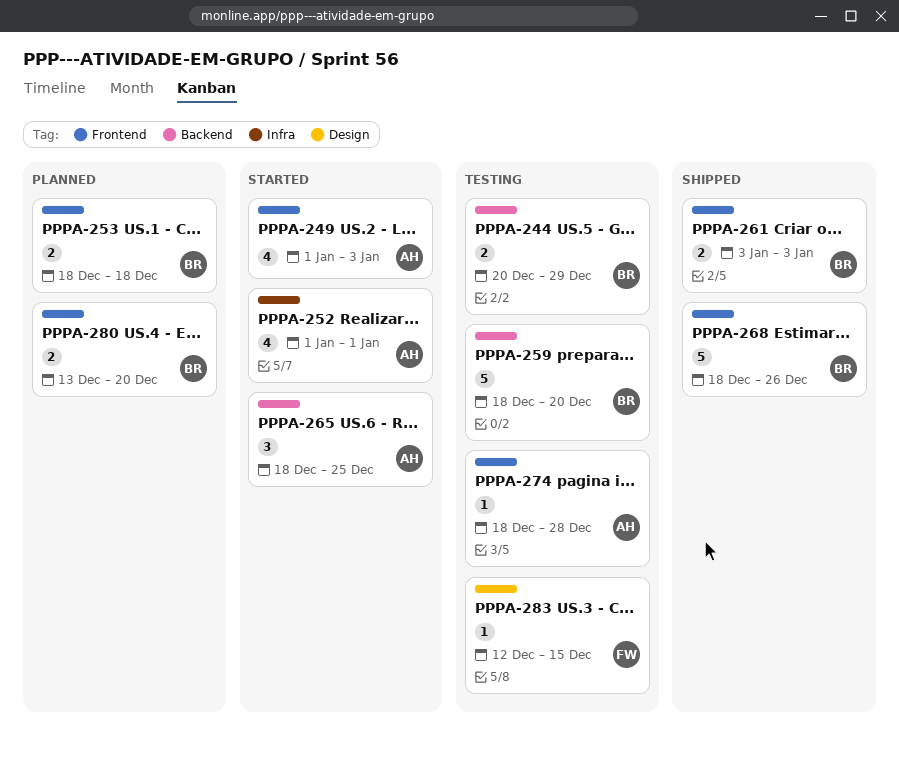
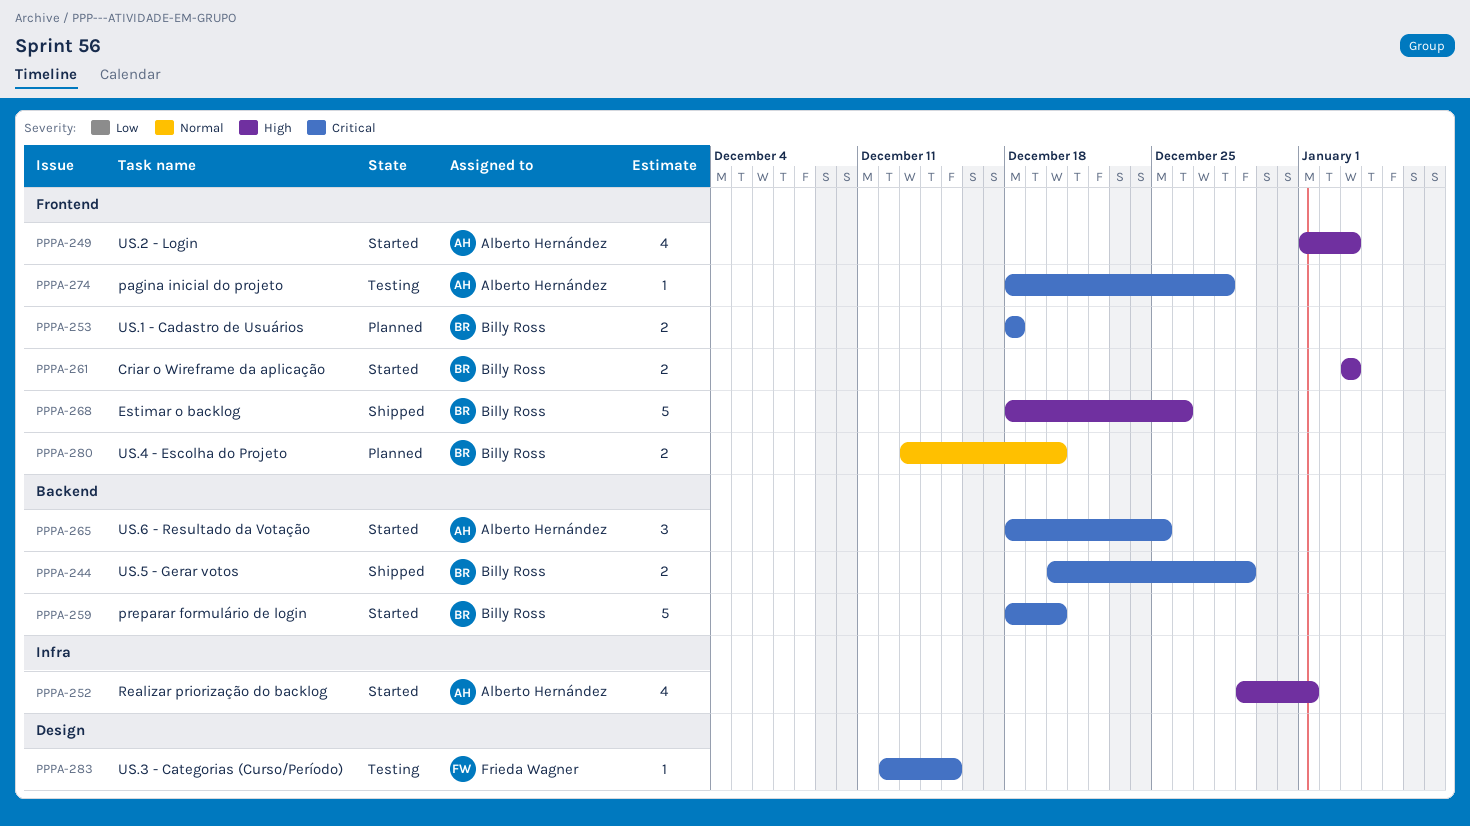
PPPA-244, status: Testing -> Shipped
PPPA-252, start: Jan 1 -> Dec 29
PPPA-259, status: Testing -> Started
PPPA-261, status: Shipped -> Started

